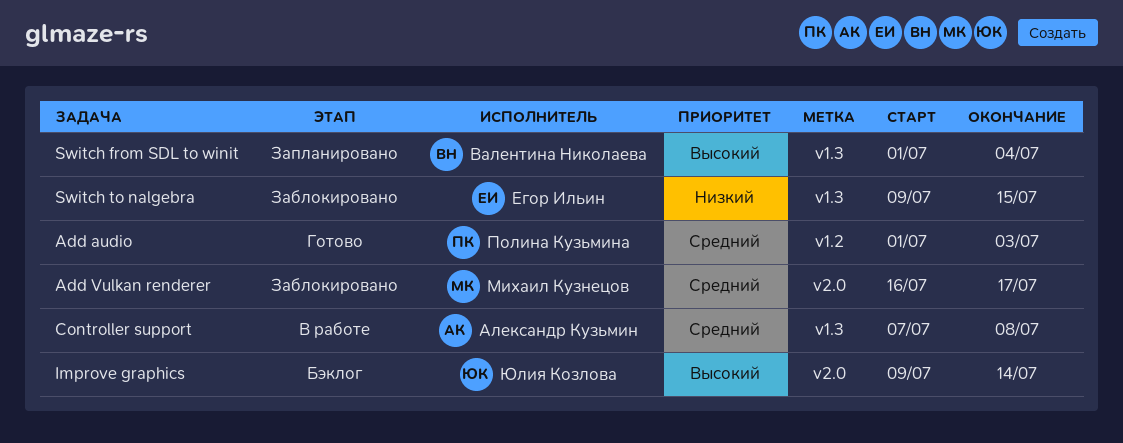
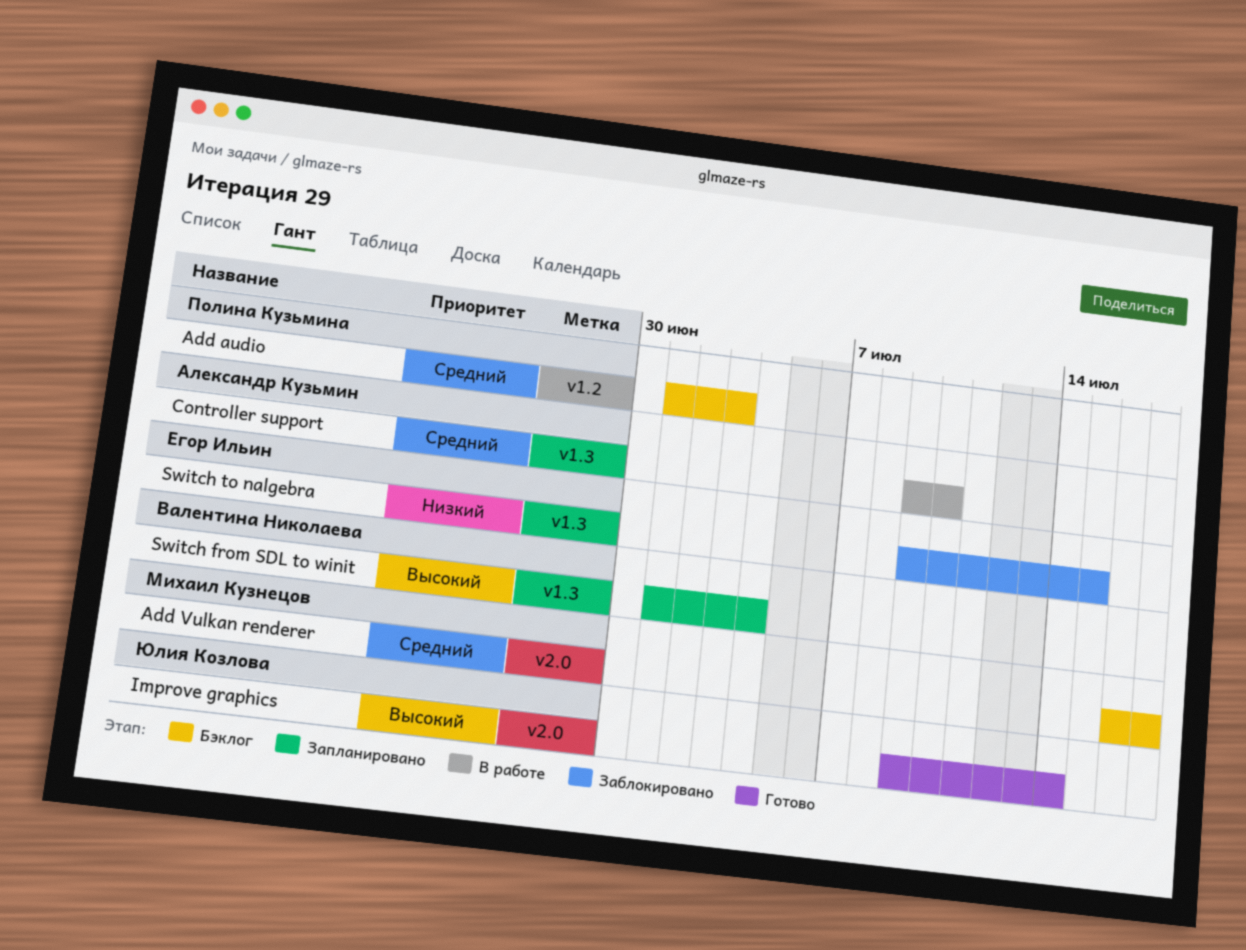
Add audio, status: Готово -> Бэклог
Add Vulkan renderer, status: Заблокировано -> Бэклог
Controller support, start: Jul 7 -> Jul 9
Controller support, due: Jul 8 -> Jul 10
Improve graphics, status: Бэклог -> Готово

